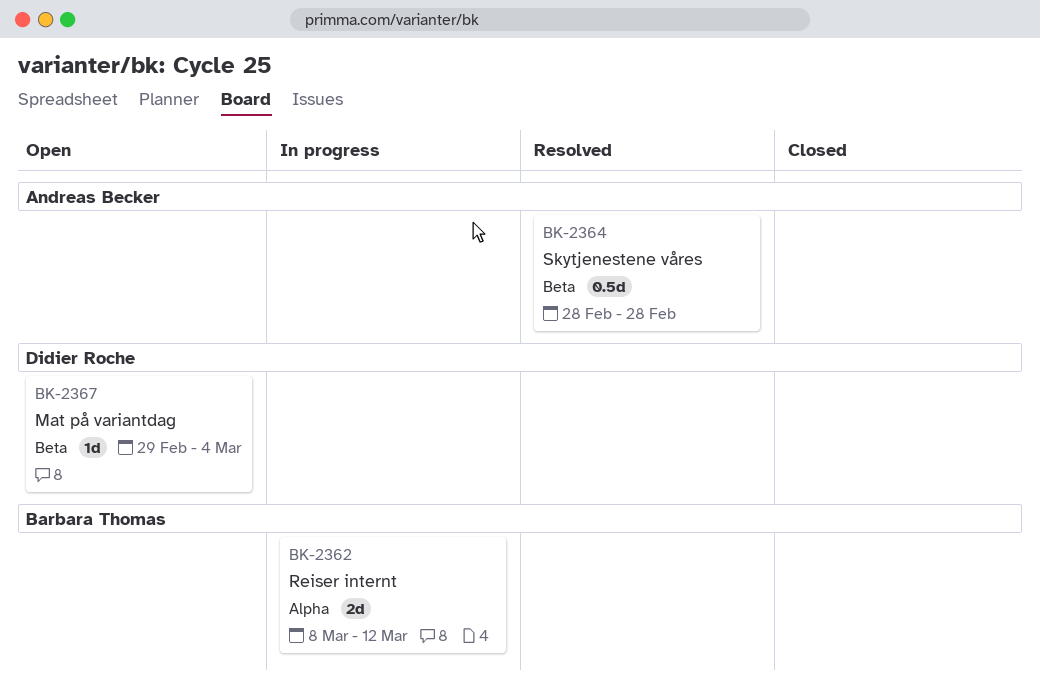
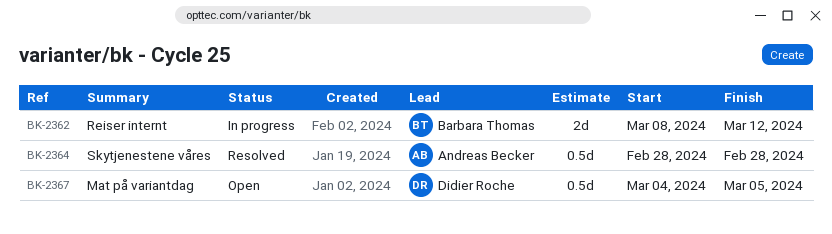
BK-2367, estimate: 1d -> 0.5d
BK-2367, start: Feb 29 -> Mar 4
BK-2367, due: Mar 4 -> Mar 5

